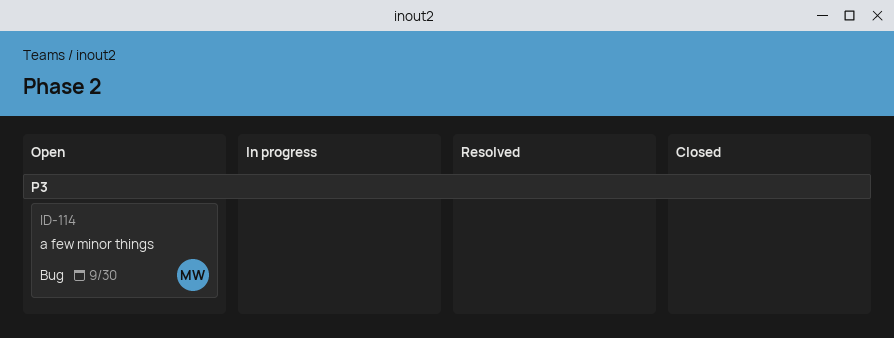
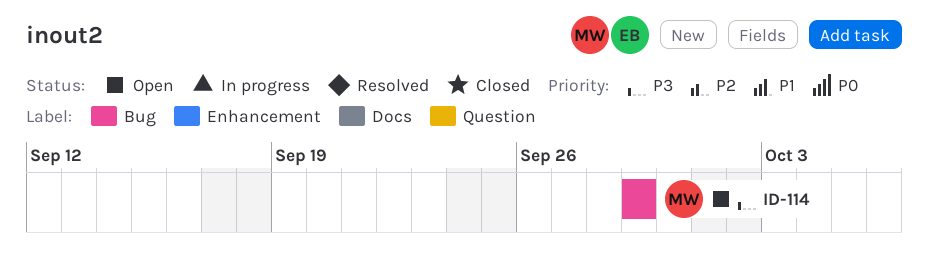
ID-114, due: Sep 30 -> Sep 29

